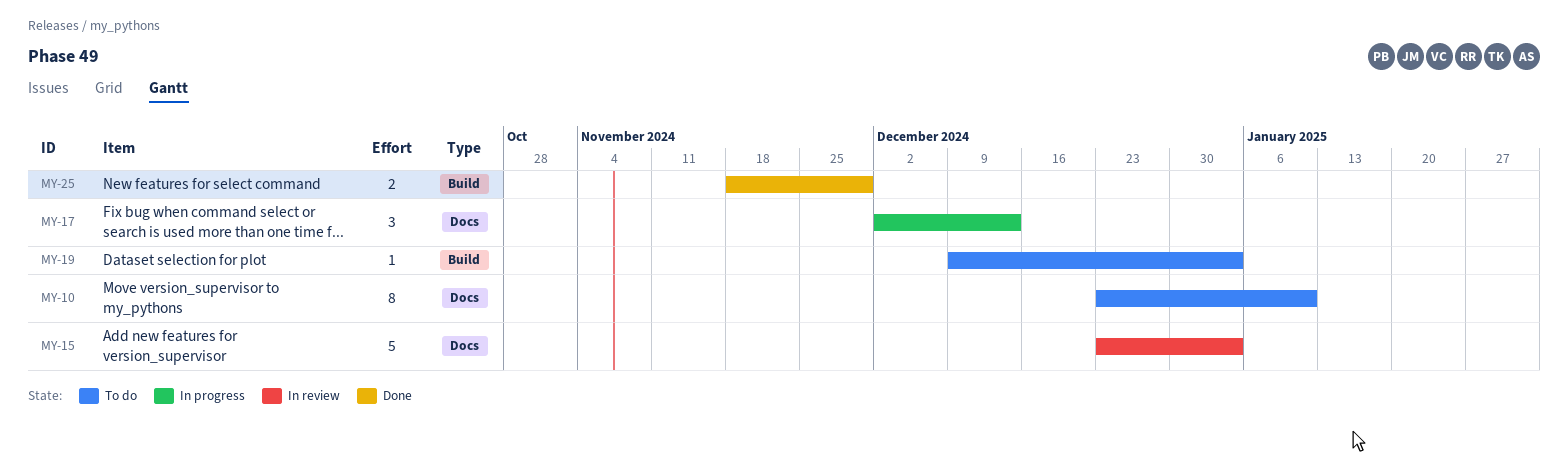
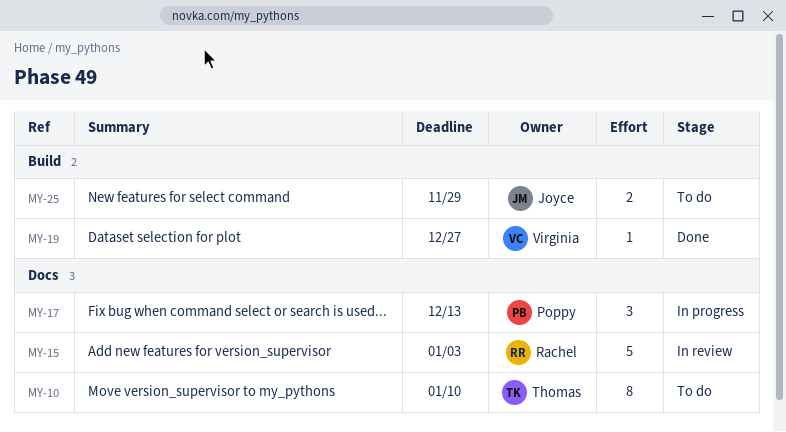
MY-19, status: To do -> Done
MY-19, due: Jan 3 -> Dec 27
MY-25, status: Done -> To do

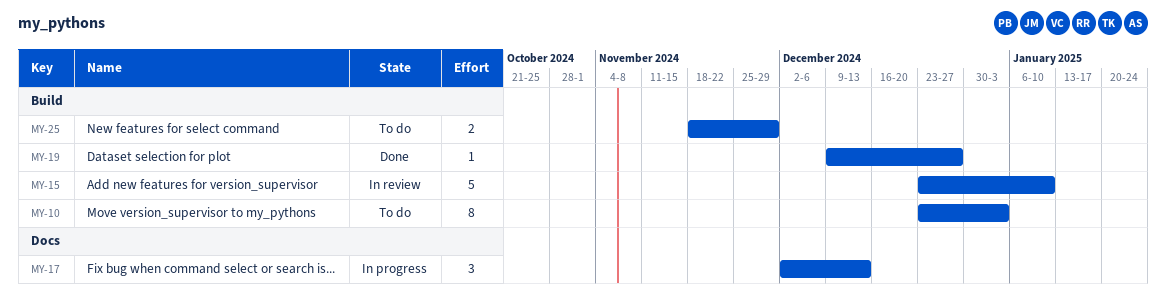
MY-10, label: Docs -> Build
MY-10, due: Jan 10 -> Jan 3
MY-15, label: Docs -> Build
MY-15, due: Jan 3 -> Jan 10

